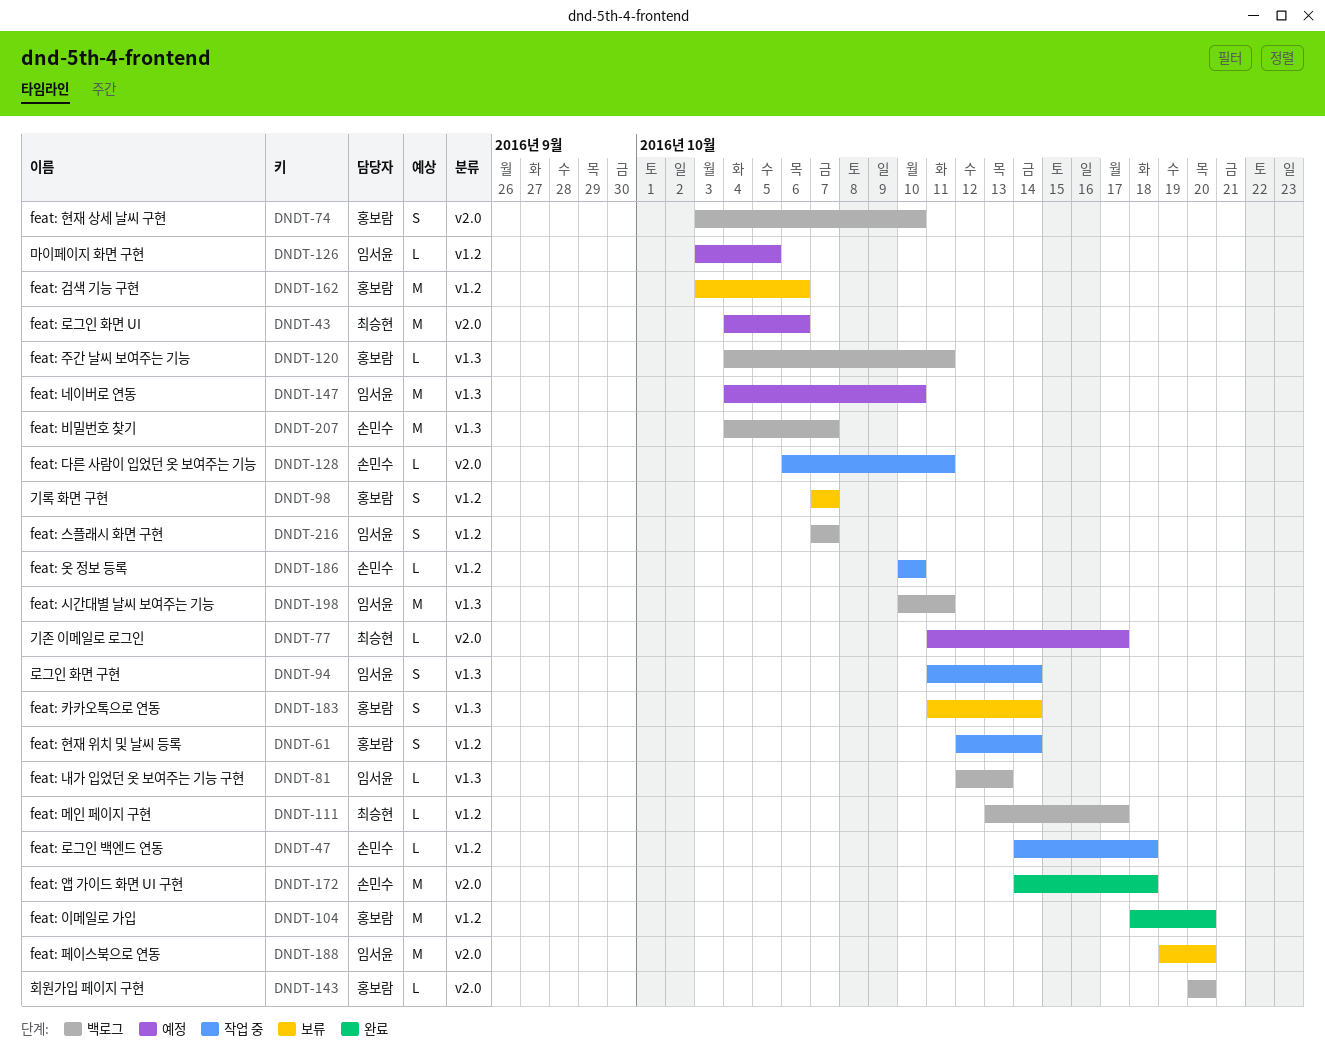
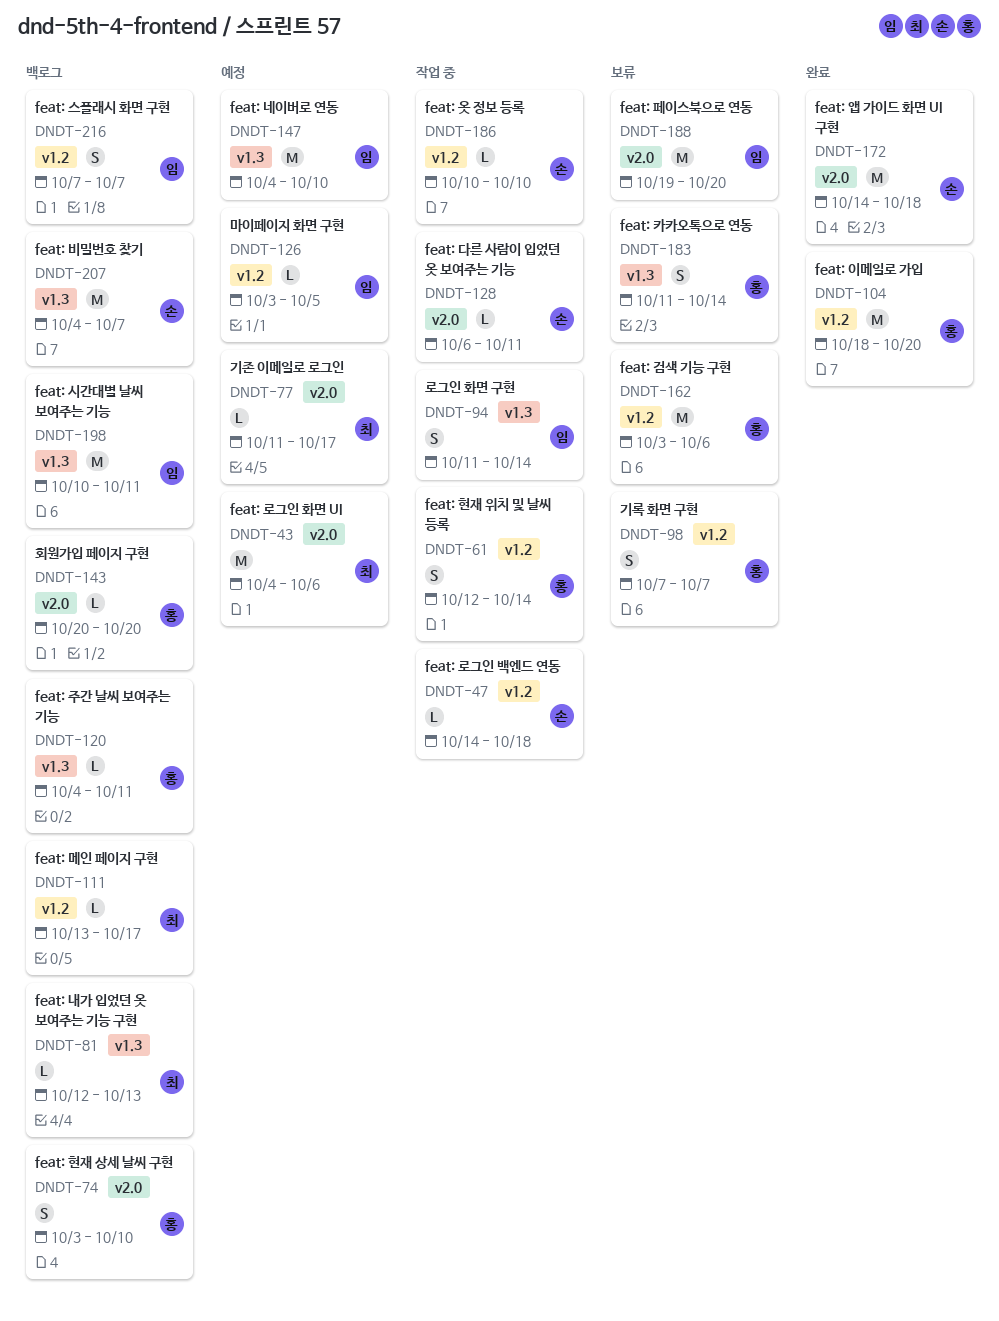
DNDT-81, owner: 임서윤 -> 최승현

